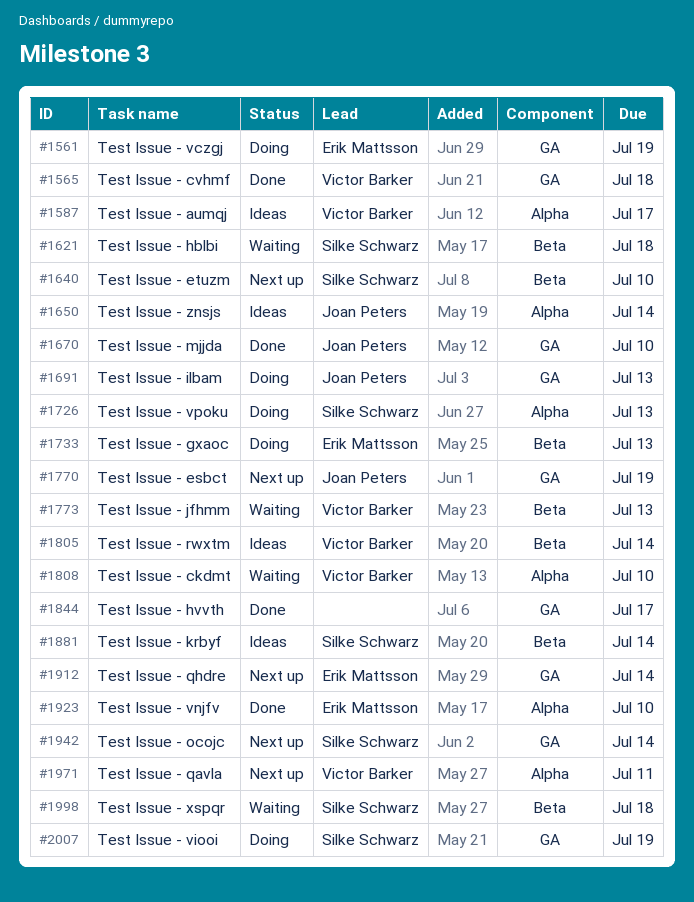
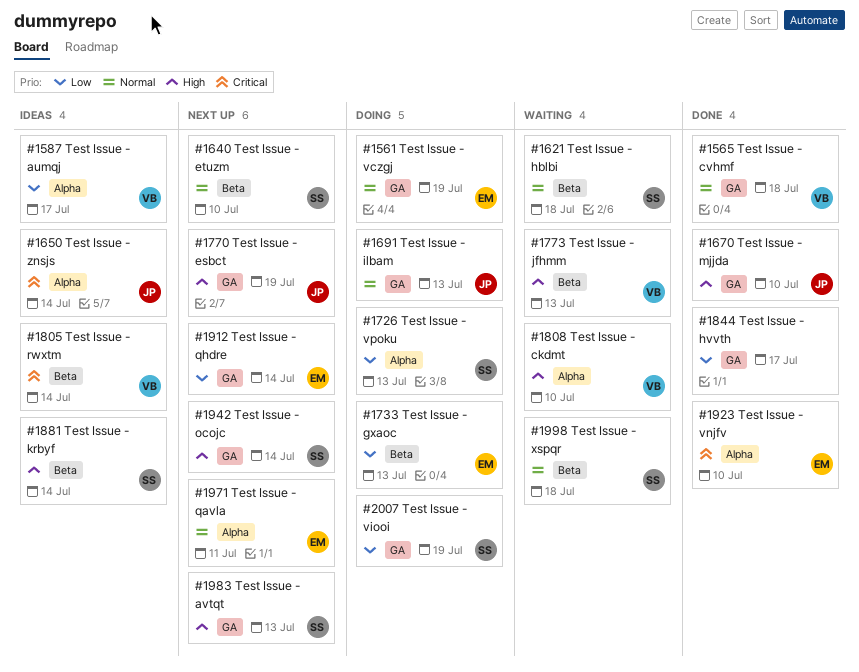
#1971, owner: Victor Barker -> Erik Mattsson
#1983: none -> present

